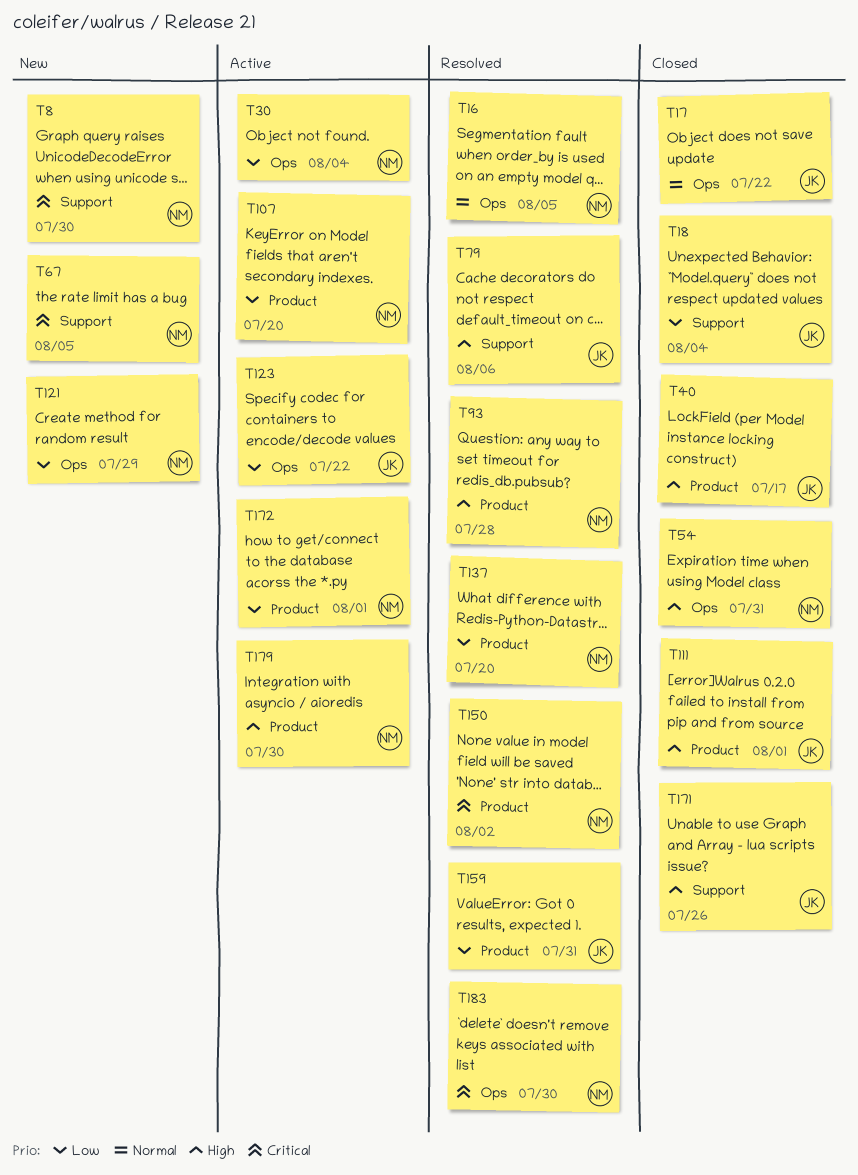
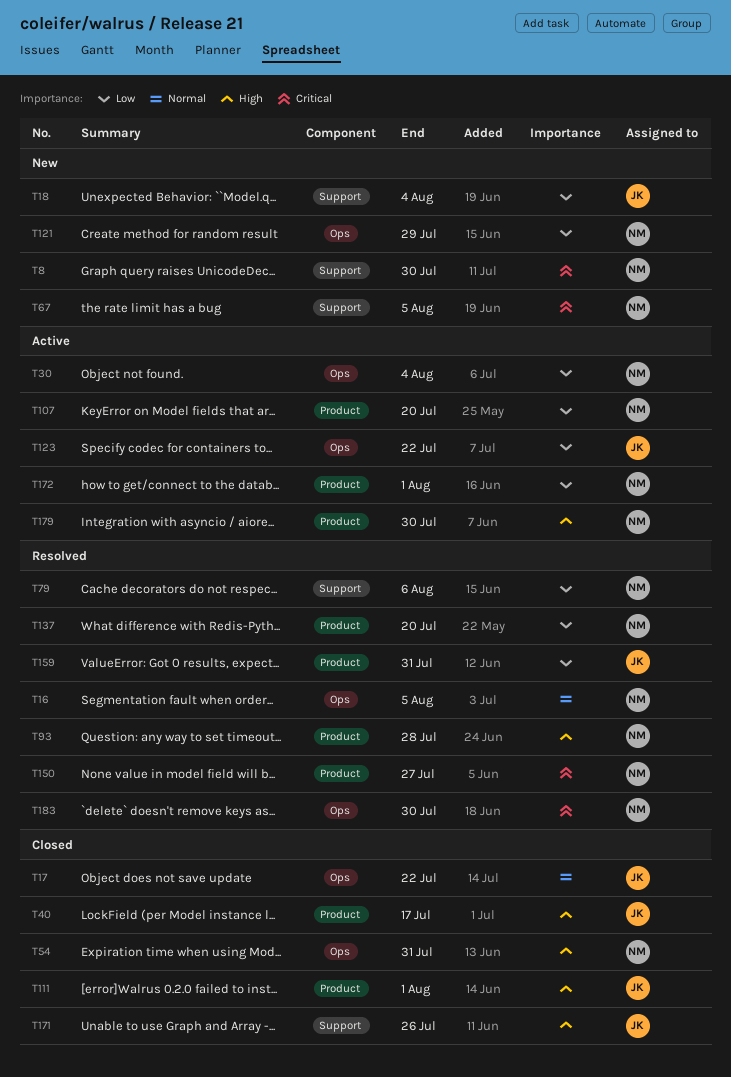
T18, status: Closed -> New
T79, owner: JK -> NM
T79, priority: High -> Low
T150, due: Aug 2 -> Jul 27

